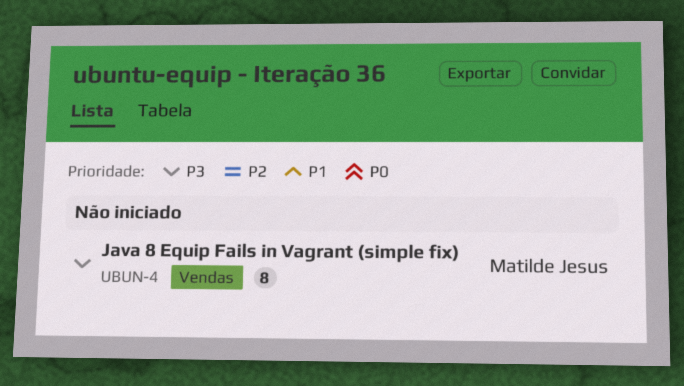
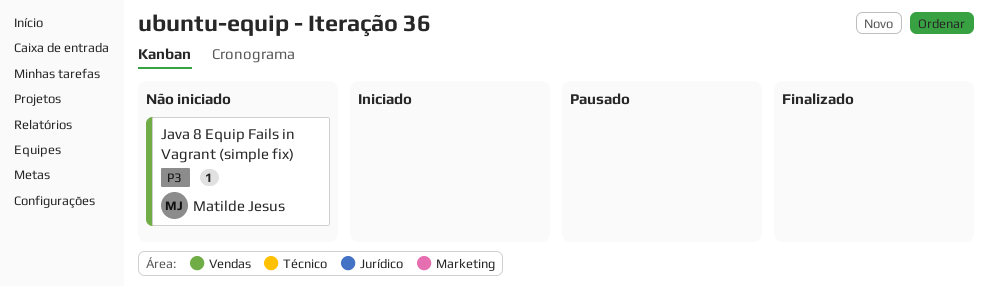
Java 8 Equip Fails in Vagrant (simple fix), estimate: 8 -> 1

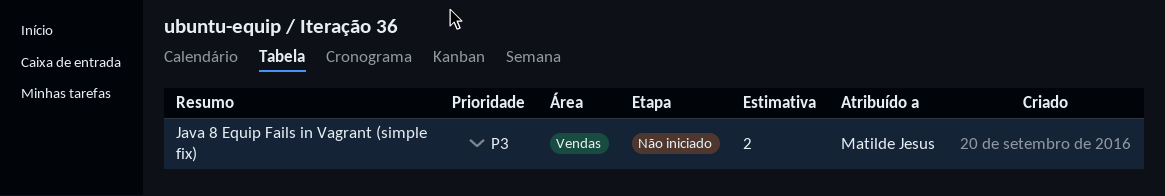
Java 8 Equip Fails in Vagrant (simple fix), estimate: 1 -> 2

